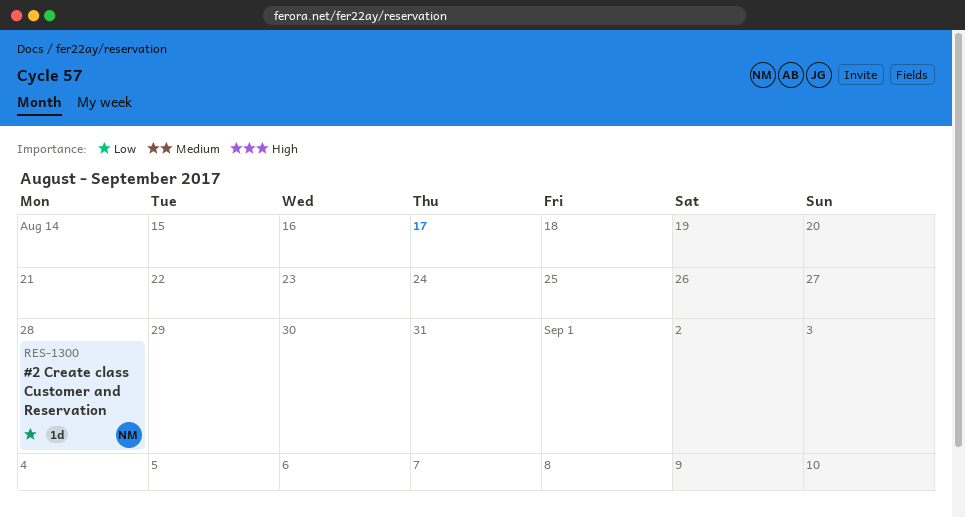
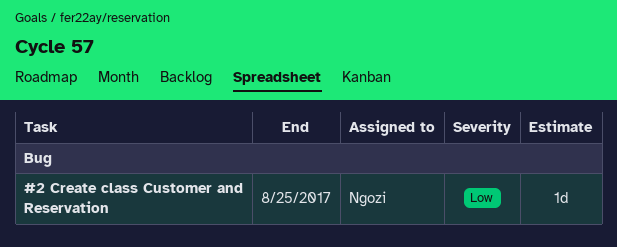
#2 Create class Customer and Reservation, due: Aug 28 -> Aug 25

